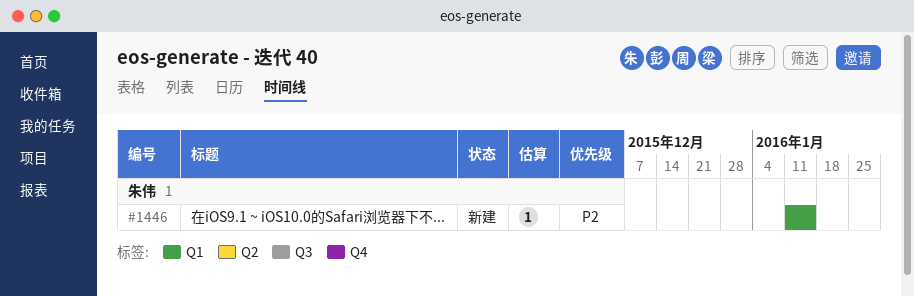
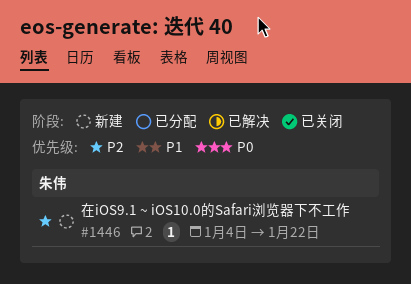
#1446, start: Jan 11 -> Jan 4
#1446, due: Jan 15 -> Jan 22

